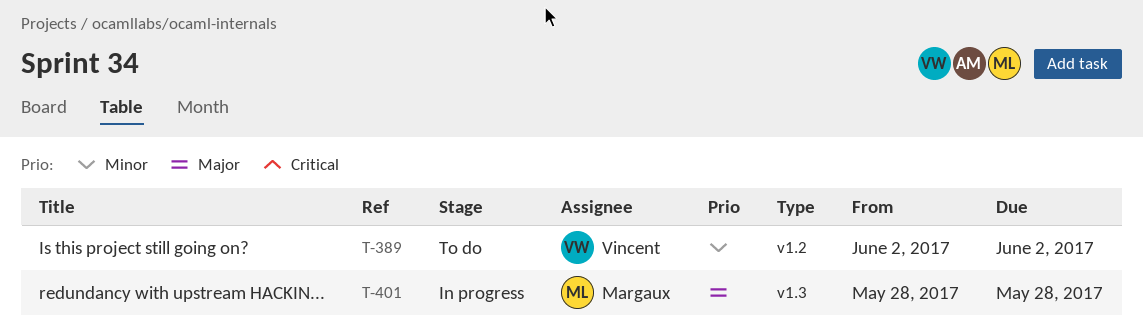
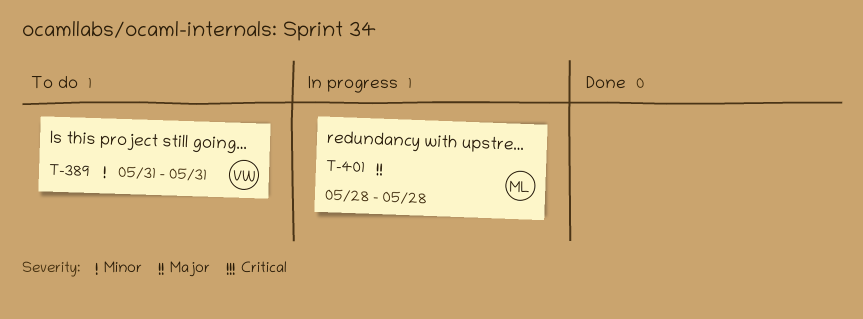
T-389, start: Jun 2 -> May 31
T-389, due: Jun 2 -> May 31

